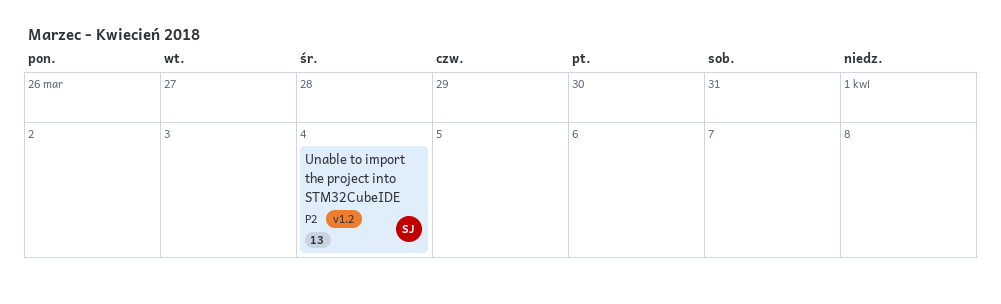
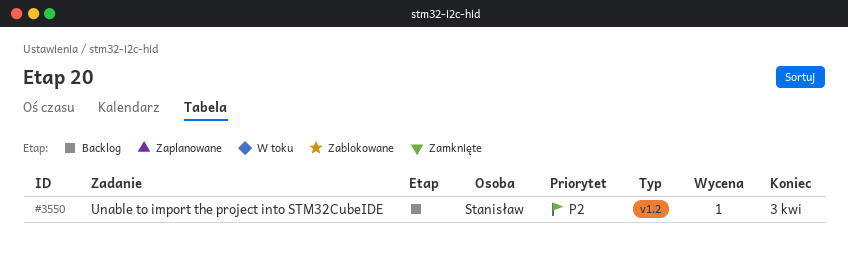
Unable to import the project into STM32CubeIDE, estimate: 13 -> 1
Unable to import the project into STM32CubeIDE, due: Apr 4 -> Apr 3

